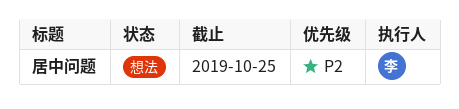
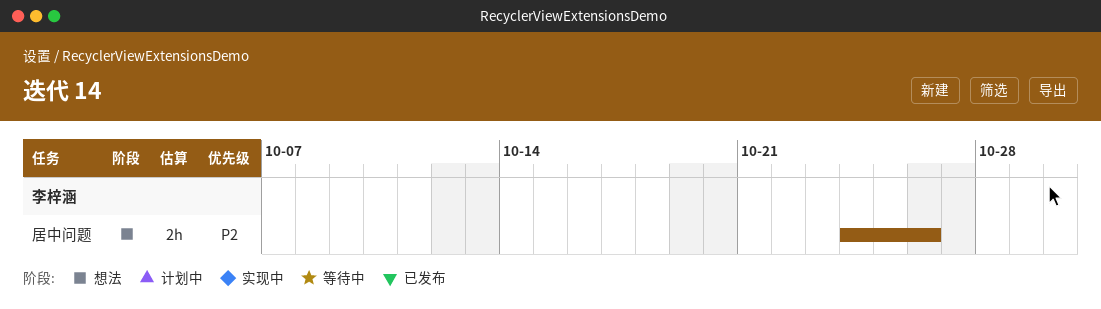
居中问题, due: Oct 25 -> Oct 26

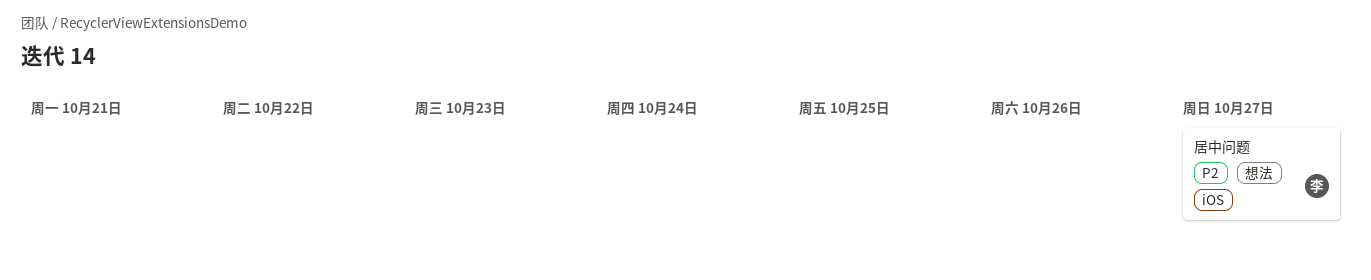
居中问题, due: Oct 26 -> Oct 27

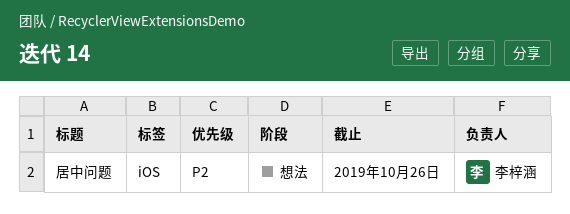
居中问题, due: Oct 27 -> Oct 26

